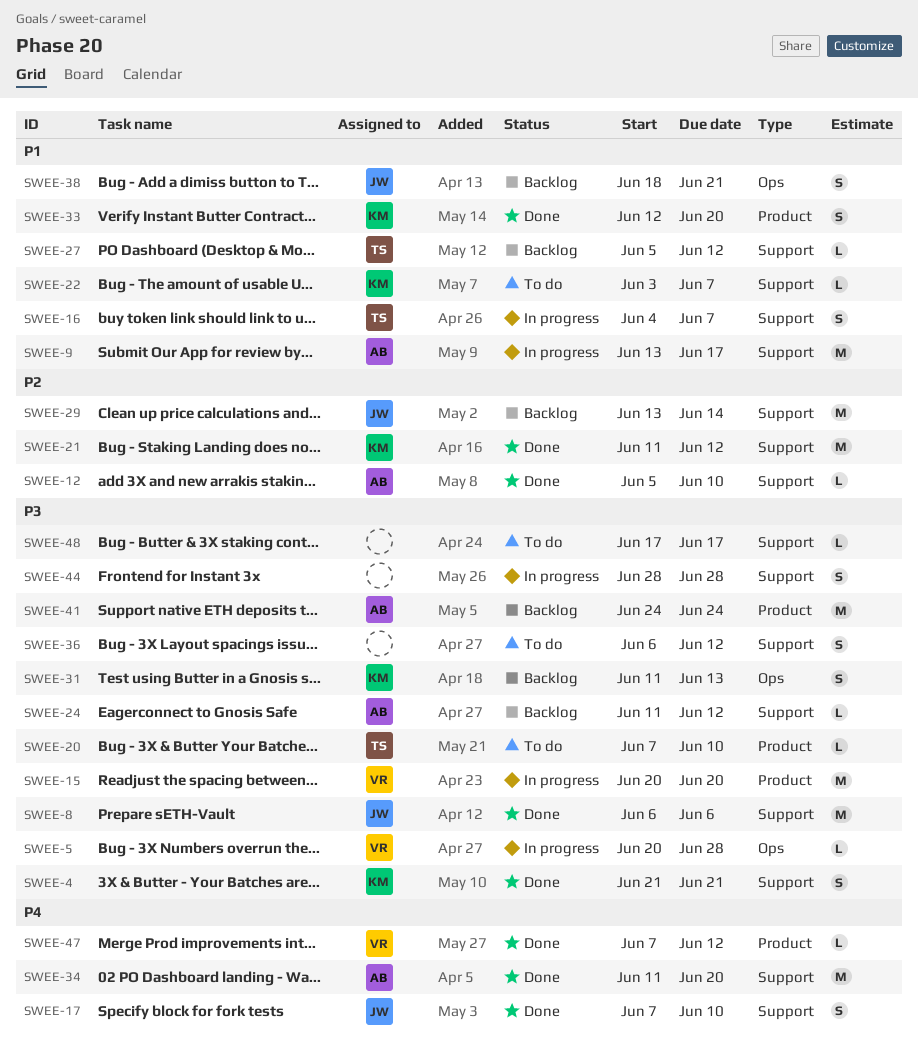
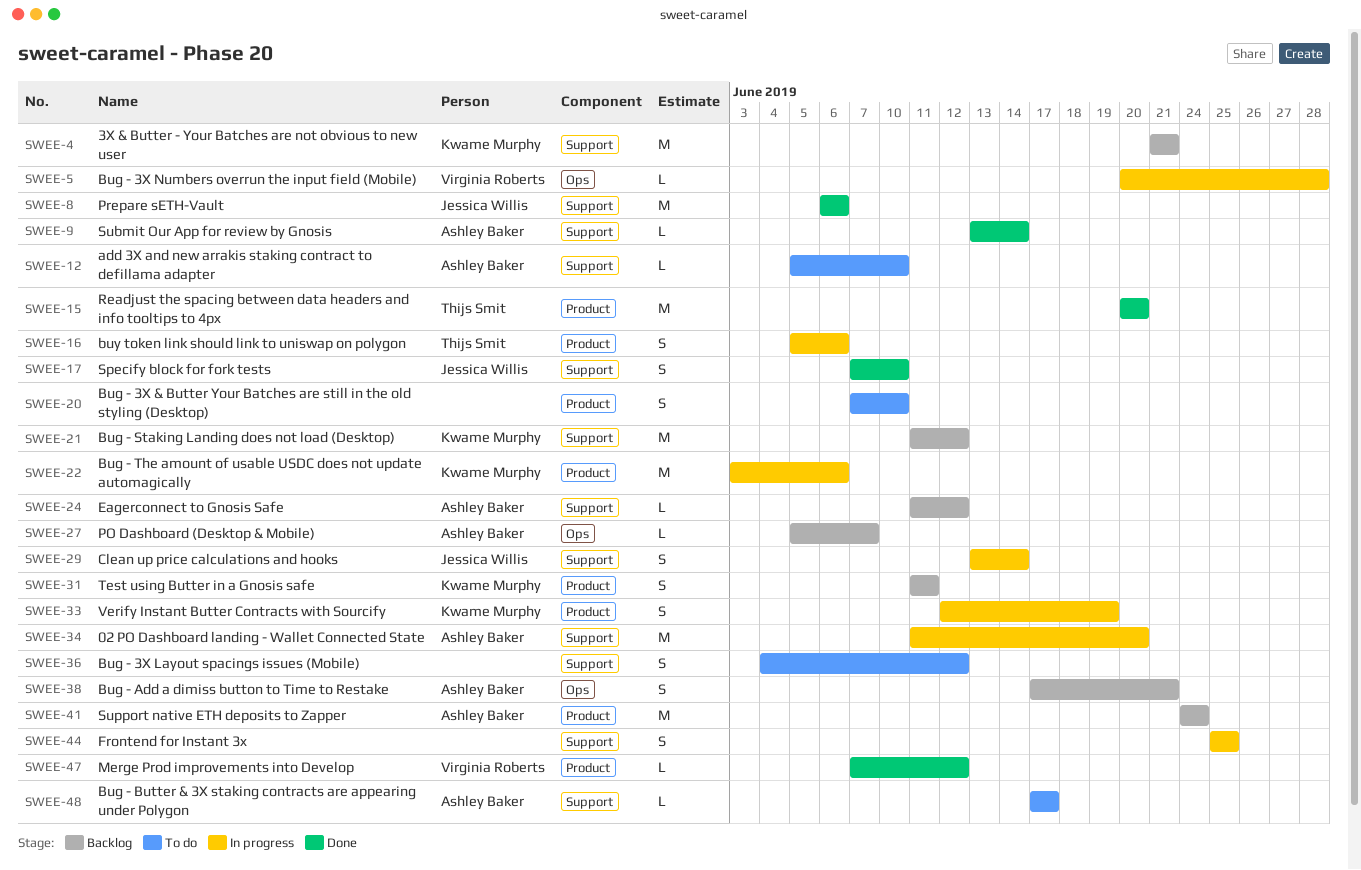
SWEE-4, status: Done -> Backlog
SWEE-4, estimate: S -> M
SWEE-9, status: In progress -> Done
SWEE-9, estimate: M -> L
SWEE-9, due: Jun 17 -> Jun 14
SWEE-12, status: Done -> To do
SWEE-15, status: In progress -> Done
SWEE-15, owner: Virginia Roberts -> Thijs Smit
SWEE-16, label: Support -> Product
SWEE-16, start: Jun 4 -> Jun 5
SWEE-16, due: Jun 7 -> Jun 6
SWEE-20, owner: Thijs Smit -> none
SWEE-20, estimate: L -> S
SWEE-21, status: Done -> Backlog
SWEE-22, status: To do -> In progress
SWEE-22, label: Support -> Product
SWEE-22, estimate: L -> M
SWEE-22, due: Jun 7 -> Jun 6
SWEE-27, owner: Thijs Smit -> Ashley Baker
SWEE-27, label: Support -> Ops
SWEE-27, due: Jun 12 -> Jun 7
SWEE-29, status: Backlog -> In progress
SWEE-29, estimate: M -> S
SWEE-31, label: Ops -> Product
SWEE-31, due: Jun 13 -> Jun 11
SWEE-33, status: Done -> In progress
SWEE-33, due: Jun 20 -> Jun 19
SWEE-34, status: Done -> In progress
SWEE-36, start: Jun 6 -> Jun 4
SWEE-38, owner: Jessica Willis -> Ashley Baker
SWEE-38, start: Jun 18 -> Jun 17
SWEE-44, start: Jun 28 -> Jun 25
SWEE-44, due: Jun 28 -> Jun 25
SWEE-48, owner: none -> Ashley Baker

